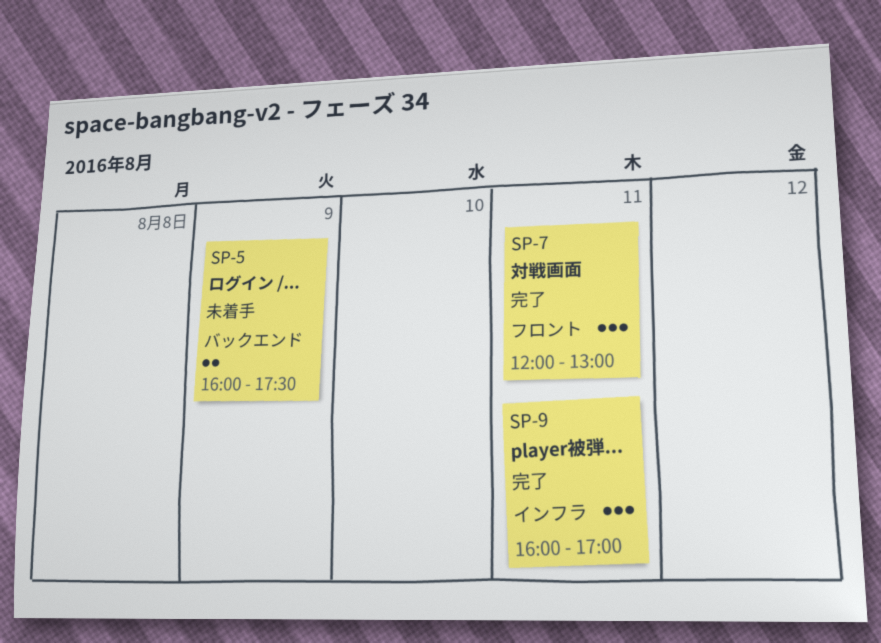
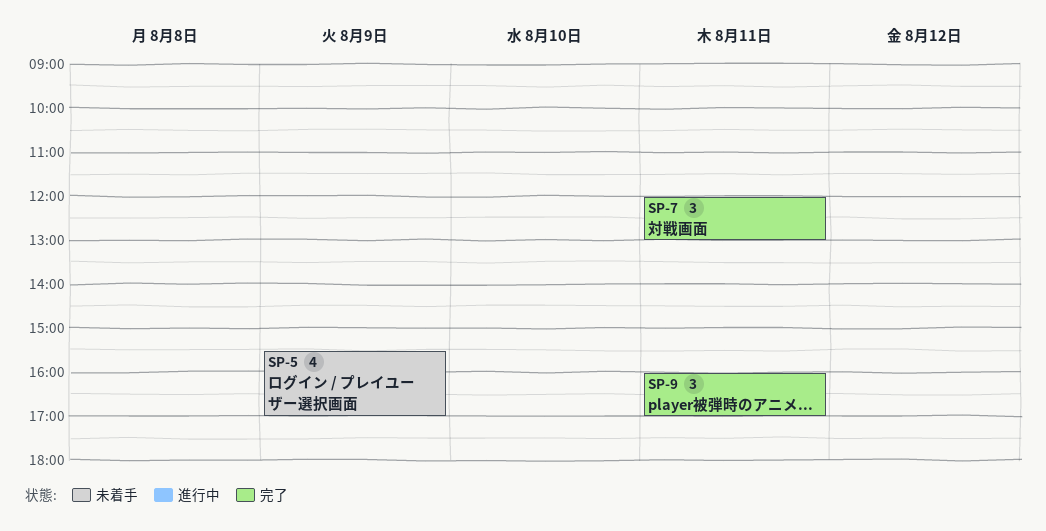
SP-5, estimate: 2 -> 4
SP-5, begins: 16:00 -> 15:30
SP-5, ends: 17:30 -> 17:00

